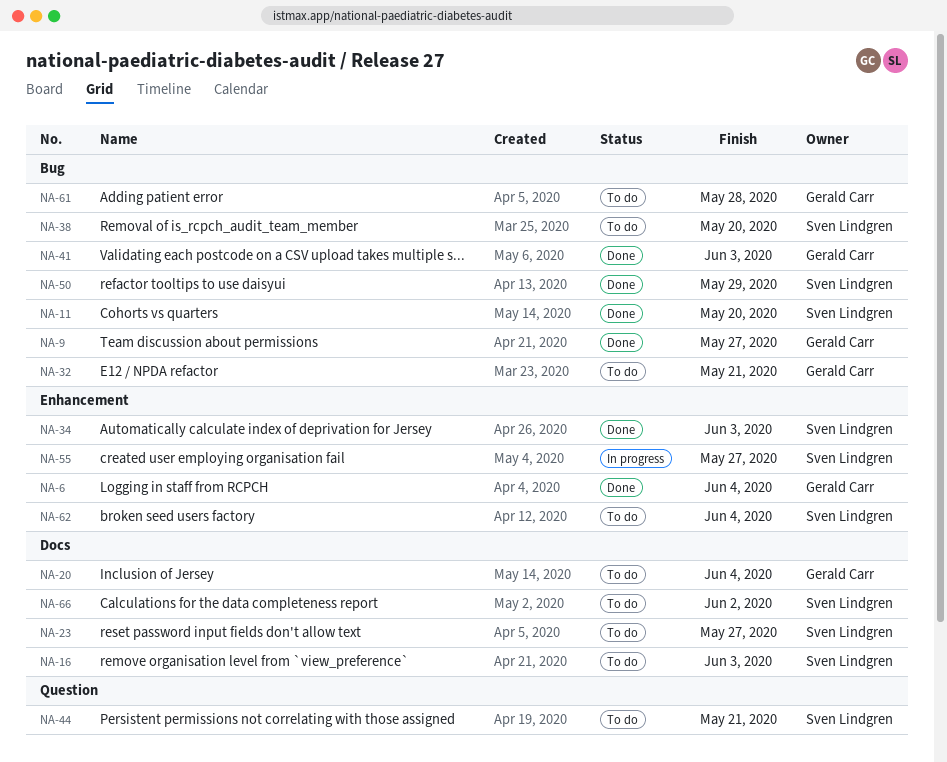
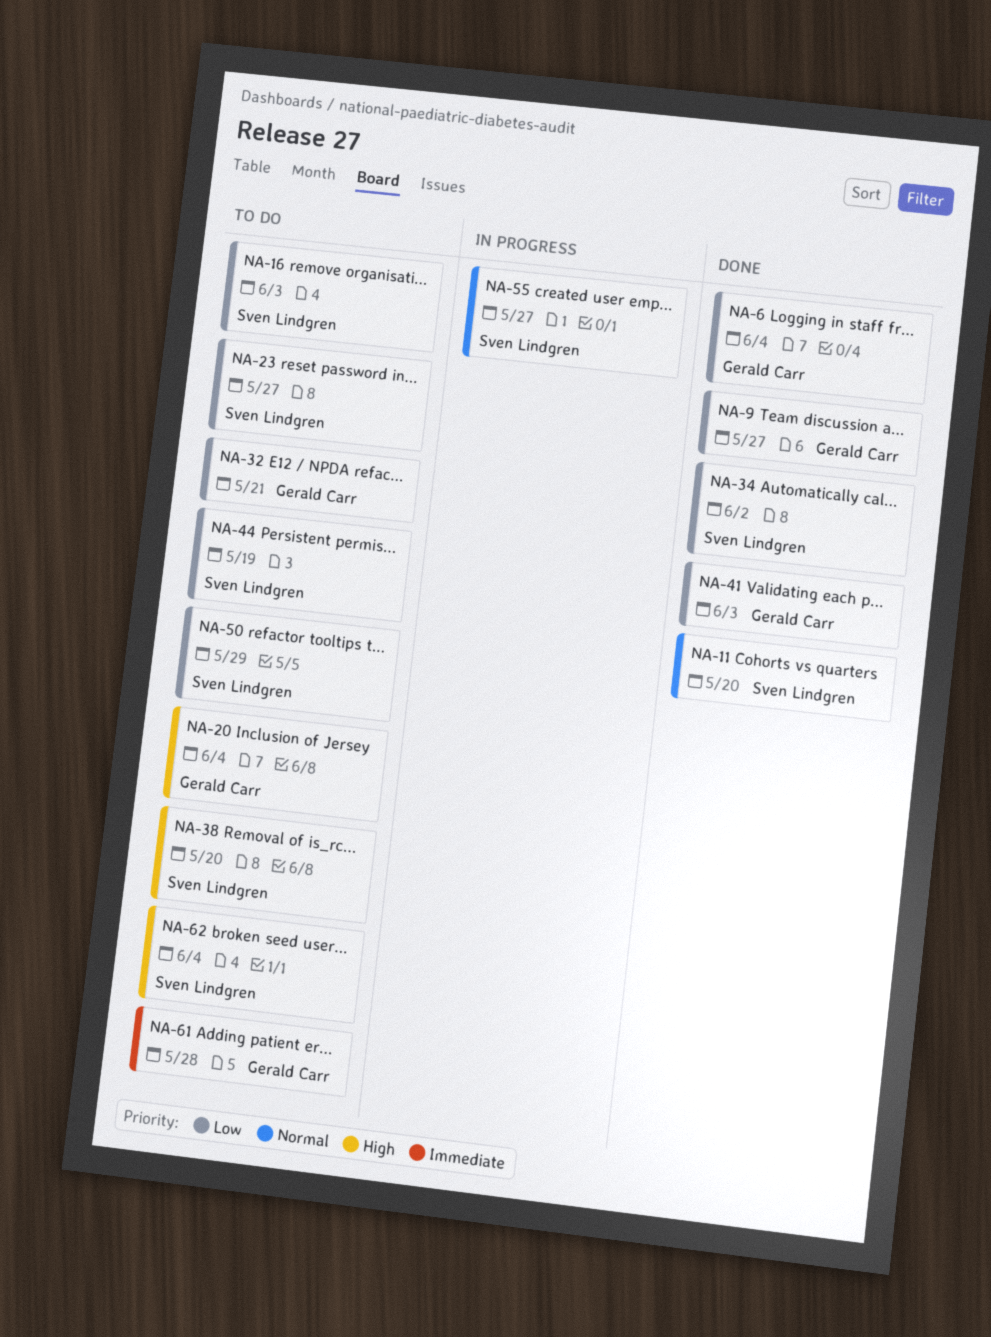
NA-34, due: Jun 3 -> Jun 2
NA-44, due: May 21 -> May 19
NA-50, status: Done -> To do
NA-66: present -> none

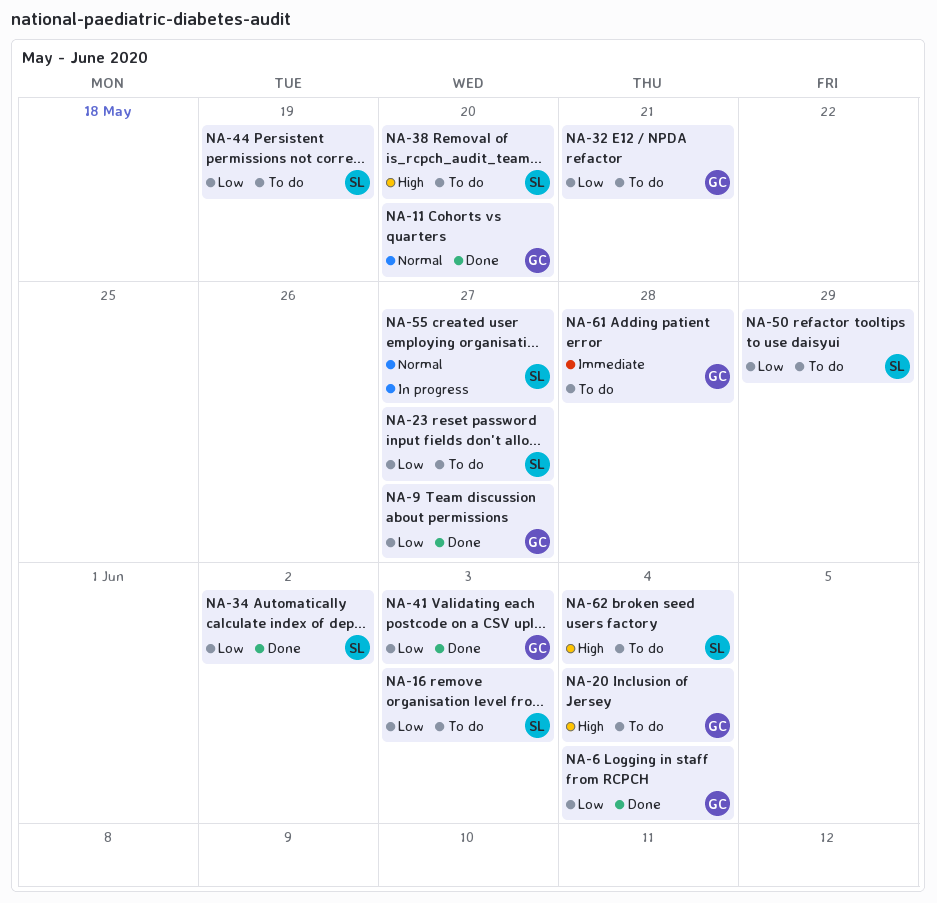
NA-11, owner: Sven Lindgren -> Gerald Carr

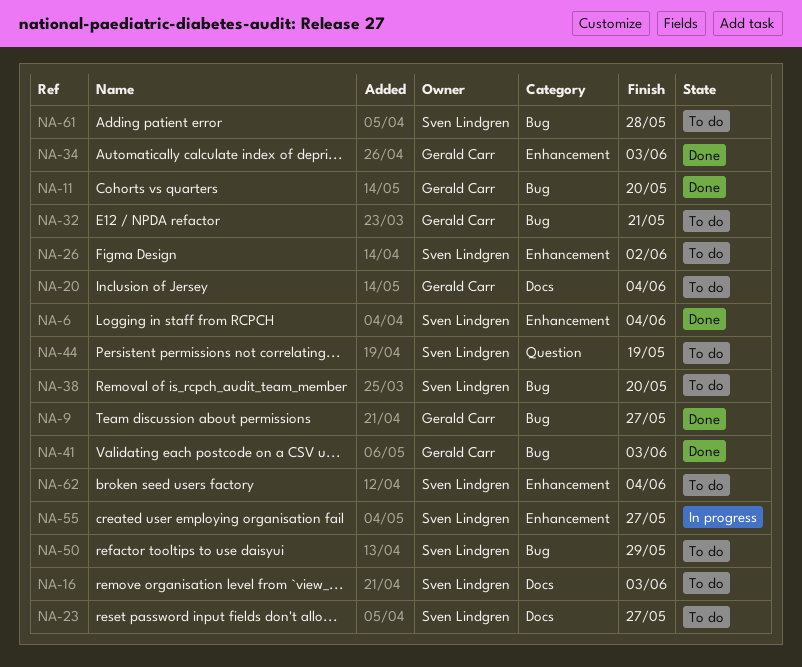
NA-6, owner: Gerald Carr -> Sven Lindgren
NA-26: none -> present
NA-34, owner: Sven Lindgren -> Gerald Carr
NA-34, due: Jun 2 -> Jun 3
NA-61, owner: Gerald Carr -> Sven Lindgren

